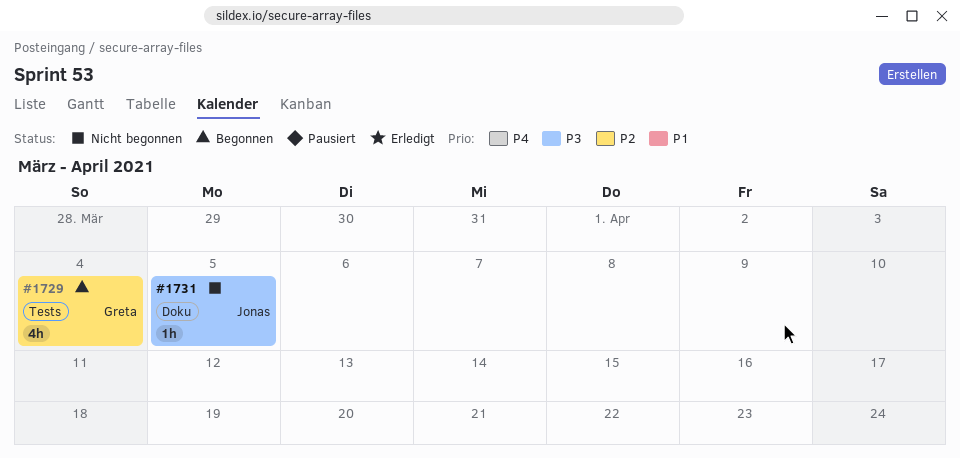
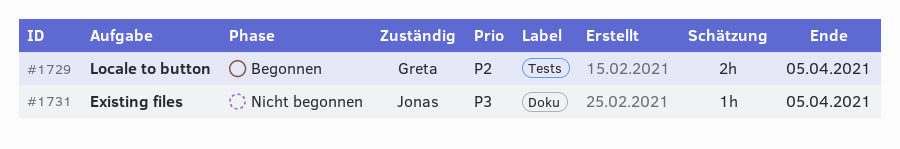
#1729, estimate: 4h -> 2h
#1729, due: Apr 4 -> Apr 5

